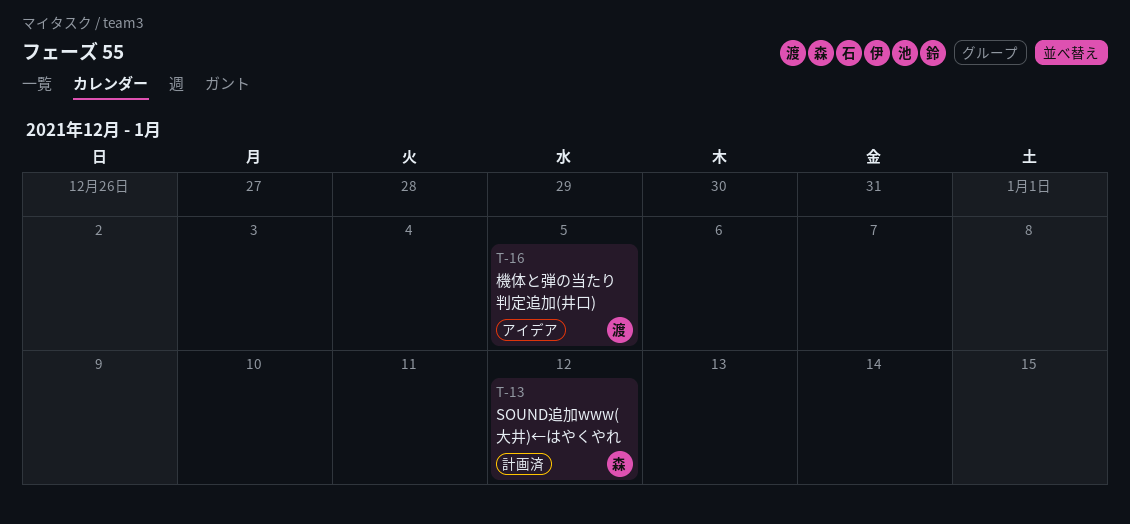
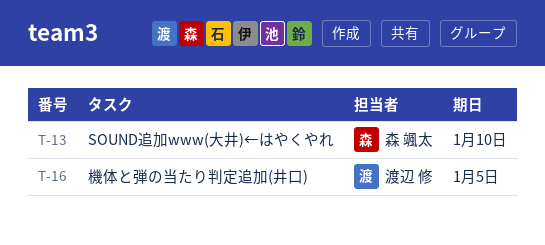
T-13, due: Jan 12 -> Jan 10

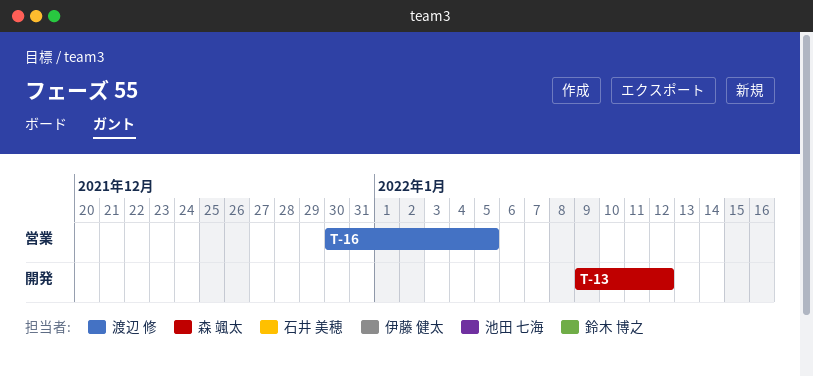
T-13, due: Jan 10 -> Jan 12

